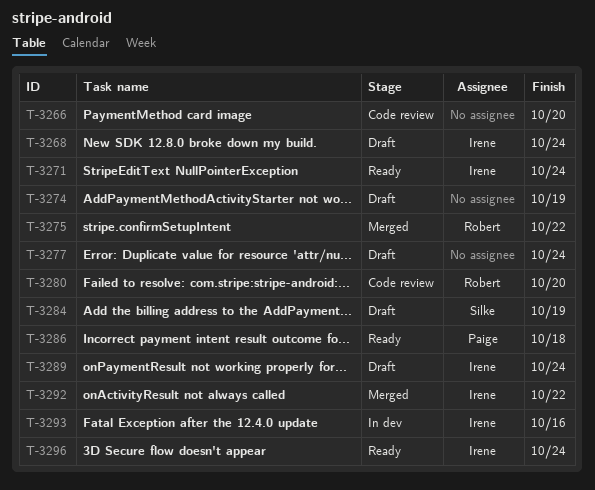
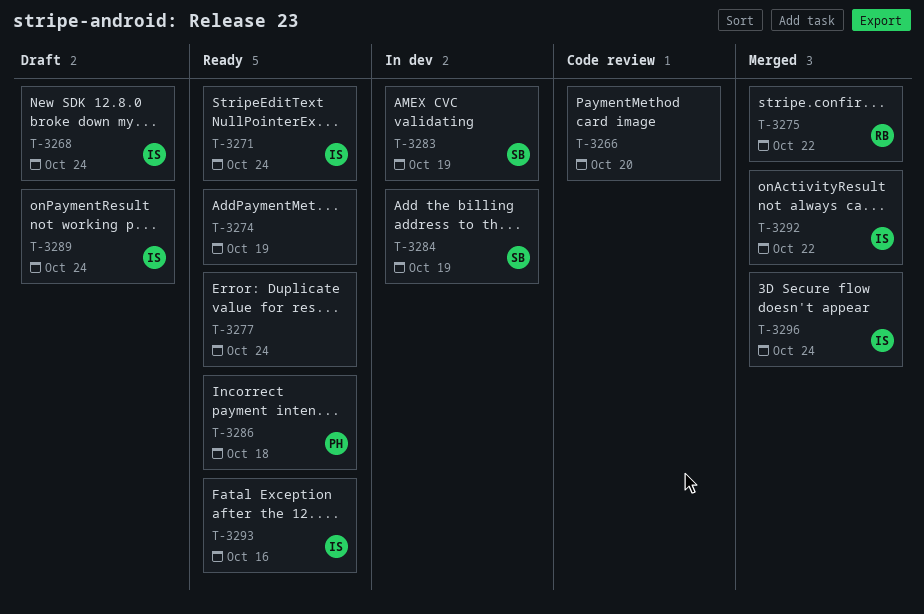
T-3274, status: Draft -> Ready
T-3277, status: Draft -> Ready
T-3280: present -> none
T-3283: none -> present
T-3284, status: Draft -> In dev
T-3293, status: In dev -> Ready
T-3296, status: Ready -> Merged

